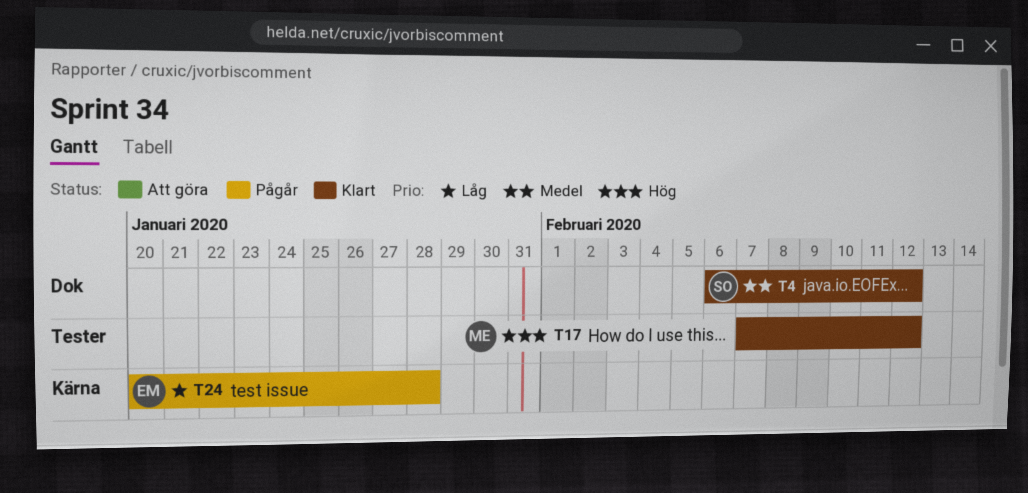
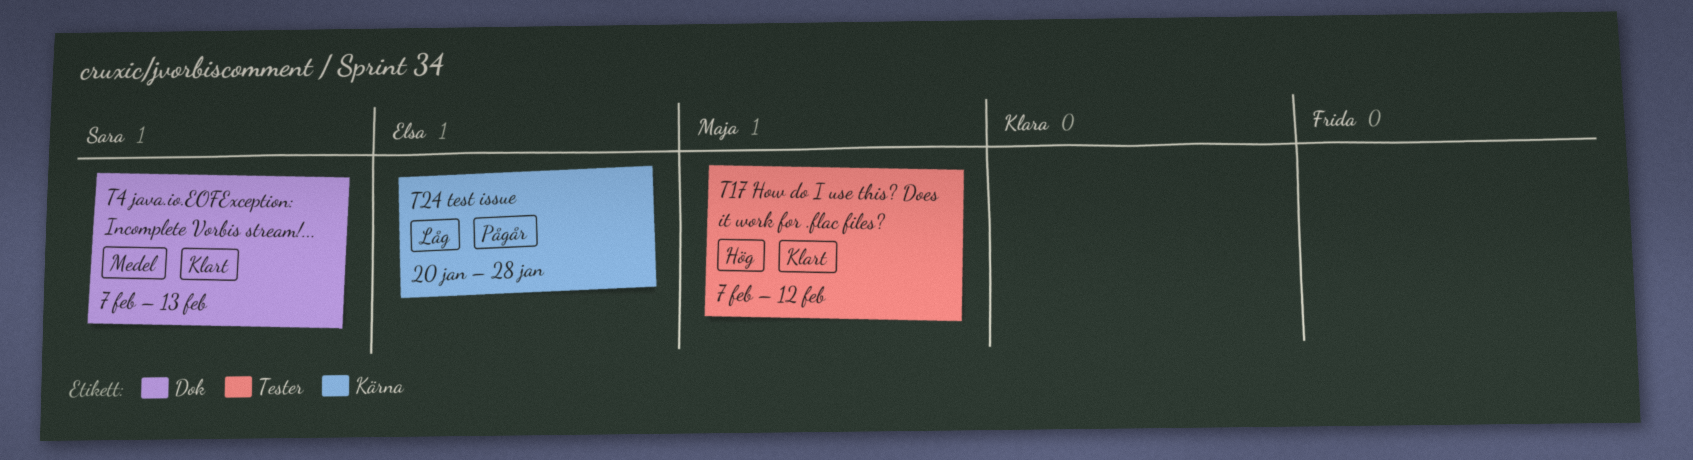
T4, start: Feb 6 -> Feb 7
T4, due: Feb 12 -> Feb 13

